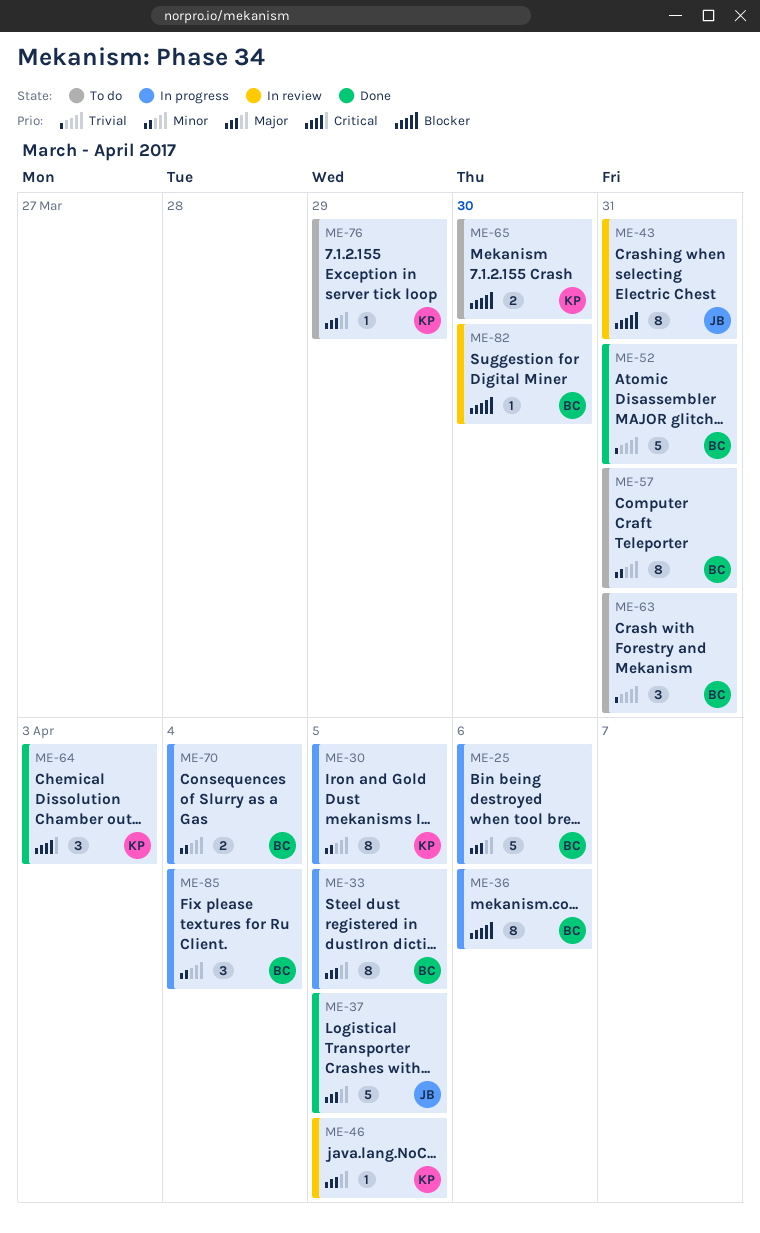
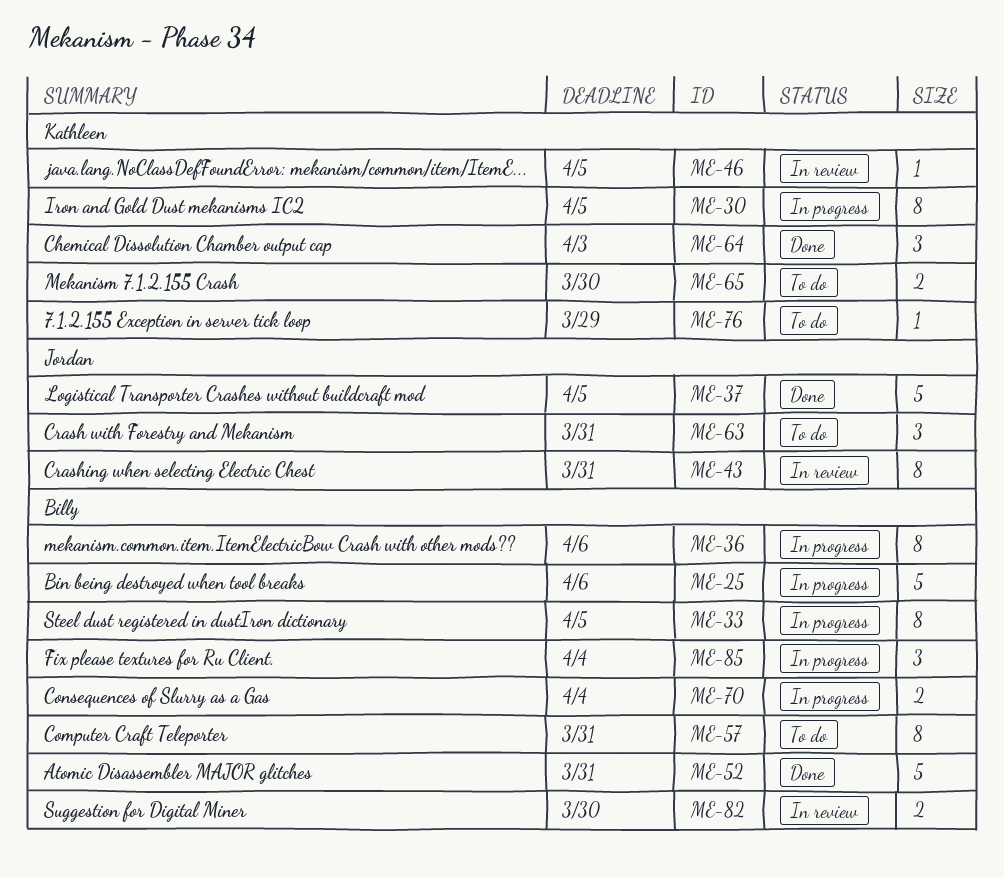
ME-63, owner: Billy -> Jordan
ME-82, estimate: 1 -> 2

